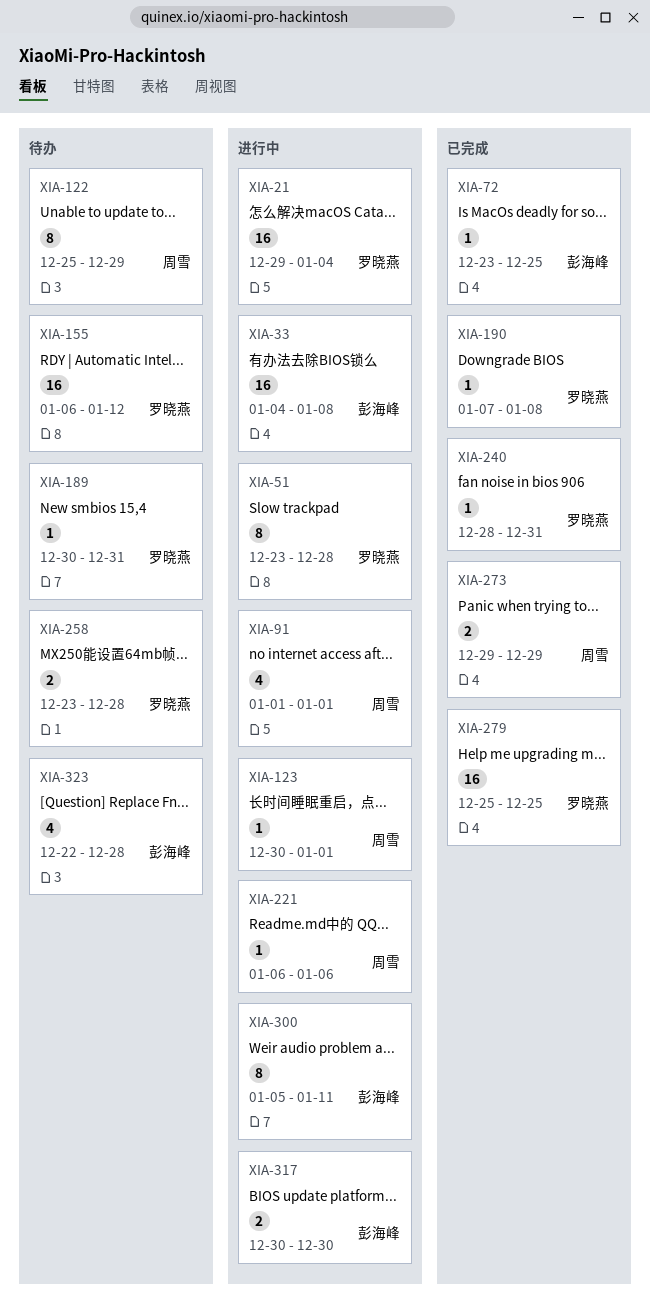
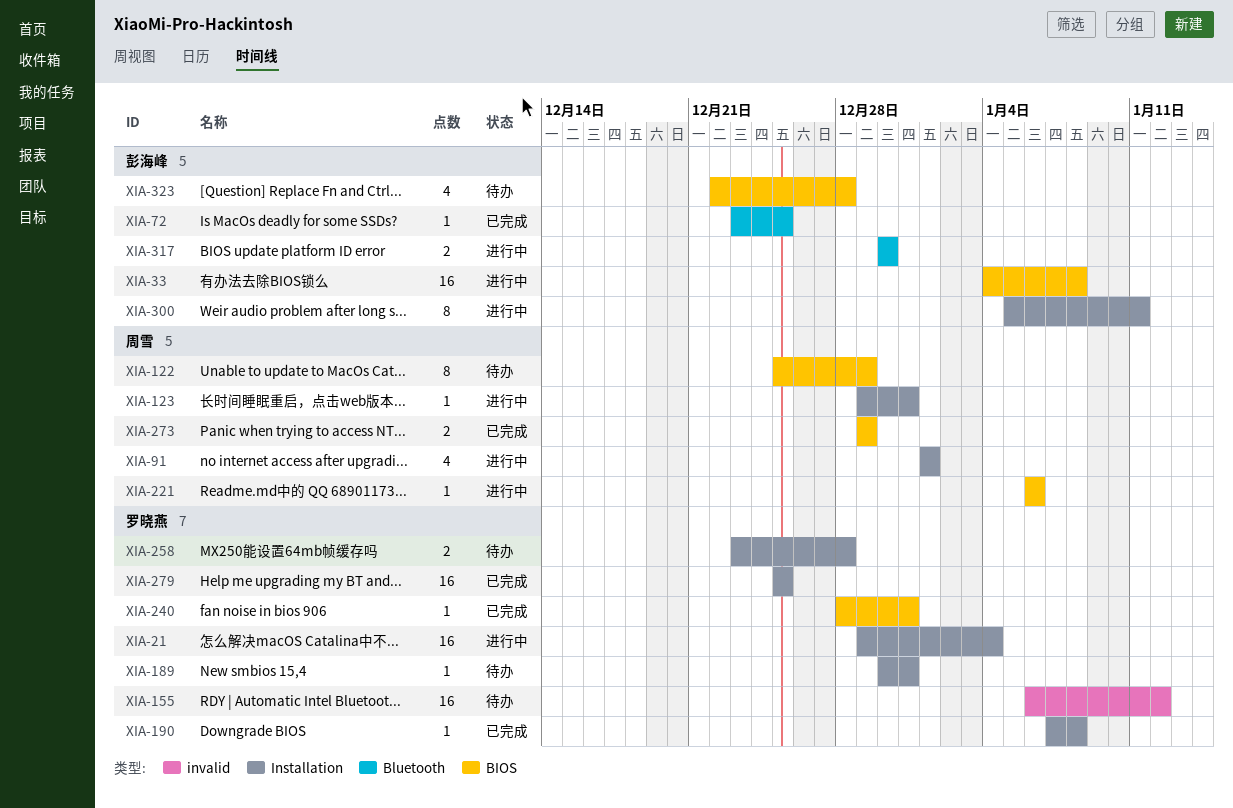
XIA-51: present -> none
XIA-123, start: Dec 30 -> Dec 29
XIA-123, due: Jan 1 -> Dec 31

